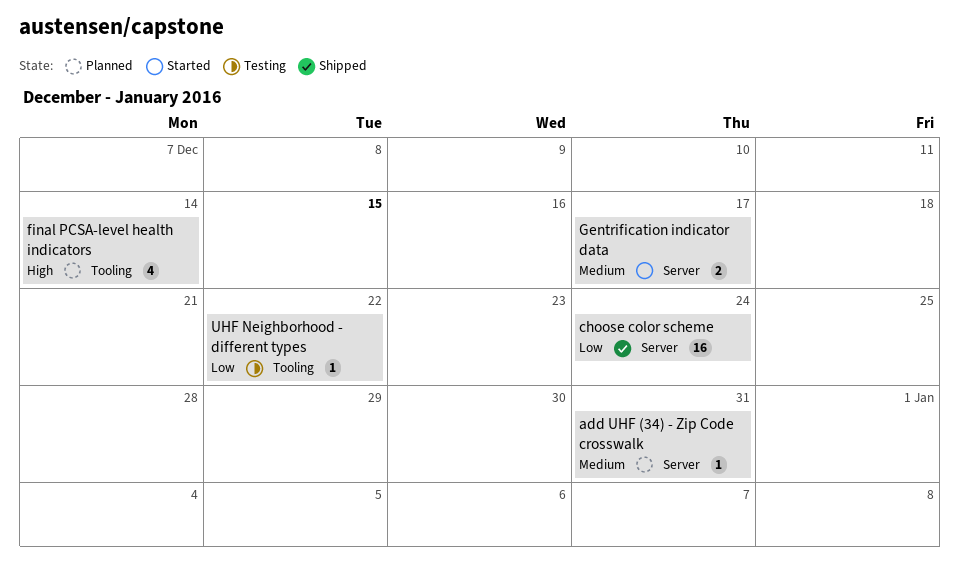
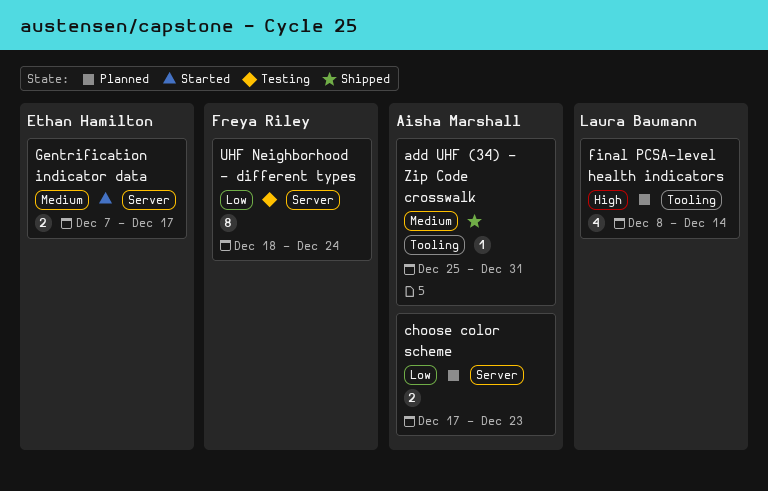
add UHF (34) - Zip Code crosswalk, status: Planned -> Shipped
add UHF (34) - Zip Code crosswalk, label: Server -> Tooling
choose color scheme, status: Shipped -> Planned
choose color scheme, estimate: 16 -> 2
choose color scheme, due: Dec 24 -> Dec 23
UHF Neighborhood - different types, label: Tooling -> Server
UHF Neighborhood - different types, estimate: 1 -> 8
UHF Neighborhood - different types, due: Dec 22 -> Dec 24

